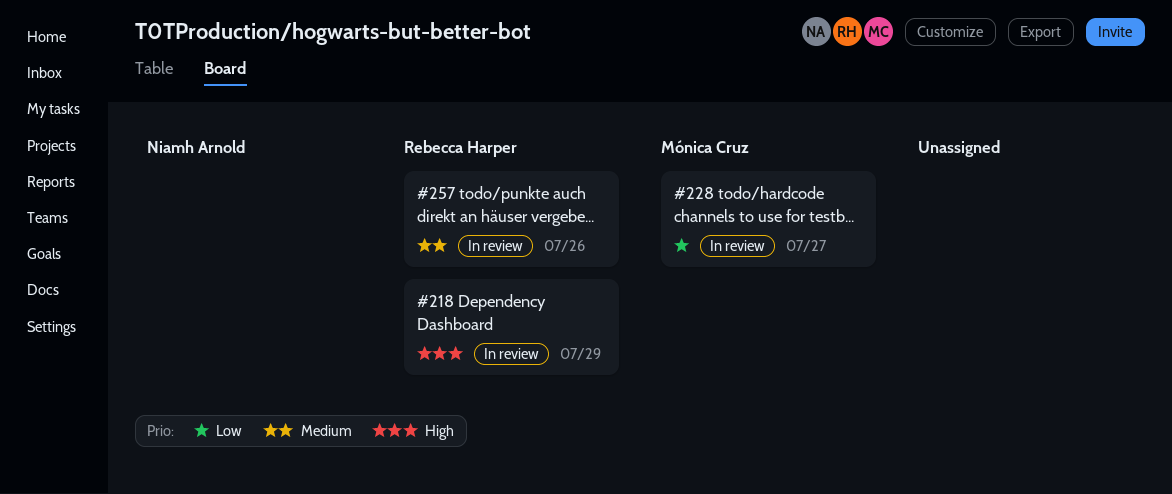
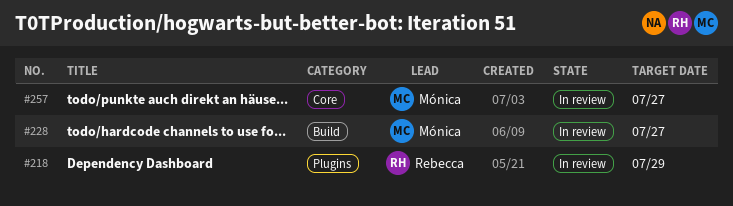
#257, owner: Rebecca Harper -> Mónica Cruz
#257, due: Jul 26 -> Jul 27

